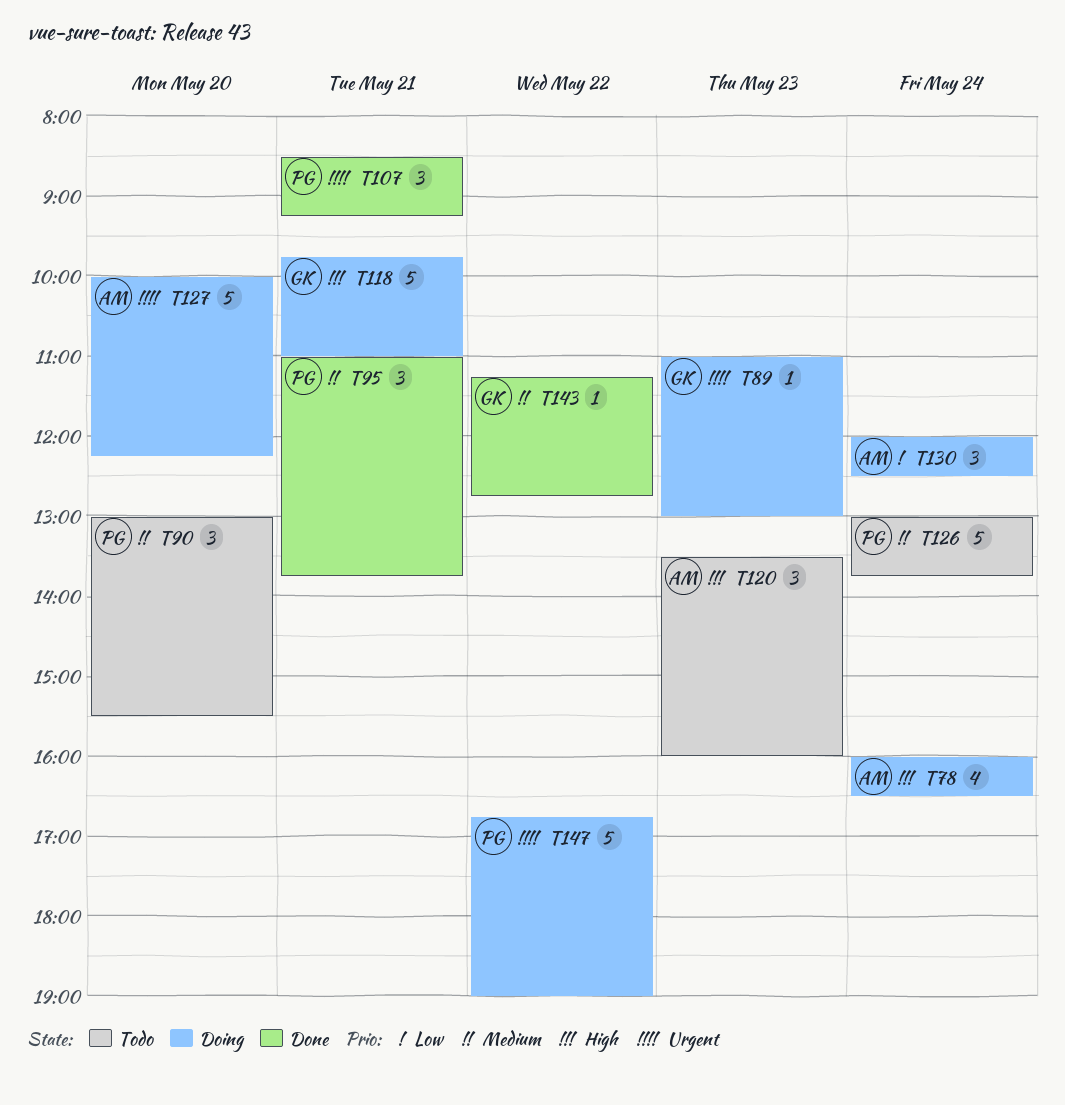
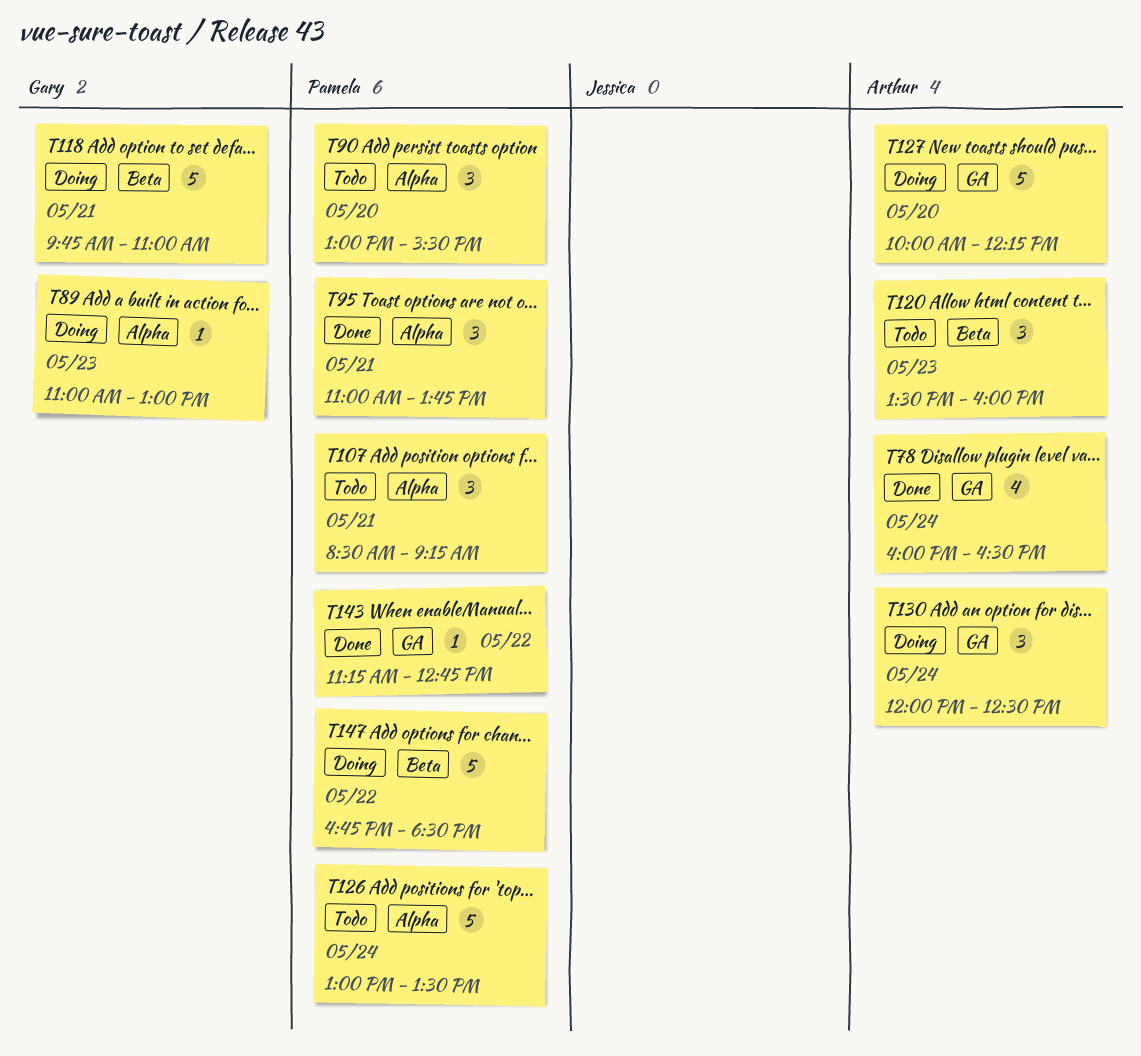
T78, status: Doing -> Done
T107, status: Done -> Todo
T126, ends: 13:45 -> 13:30
T143, owner: Gary -> Pamela
T147, ends: 19:00 -> 18:30

